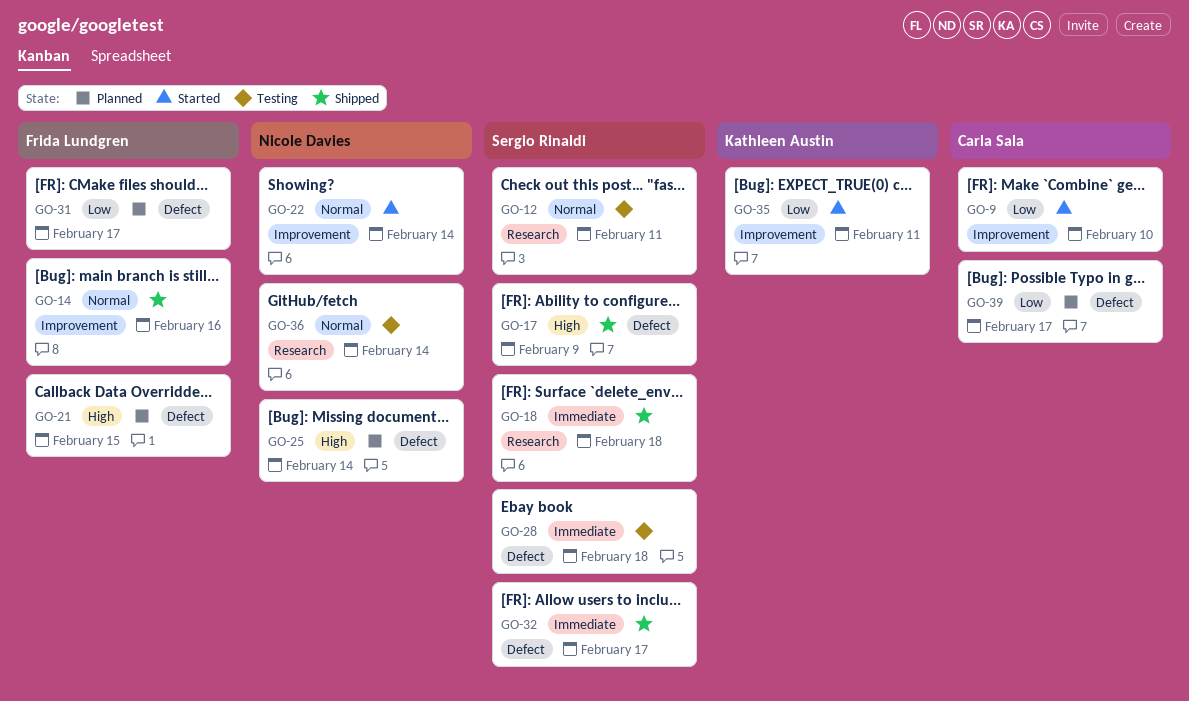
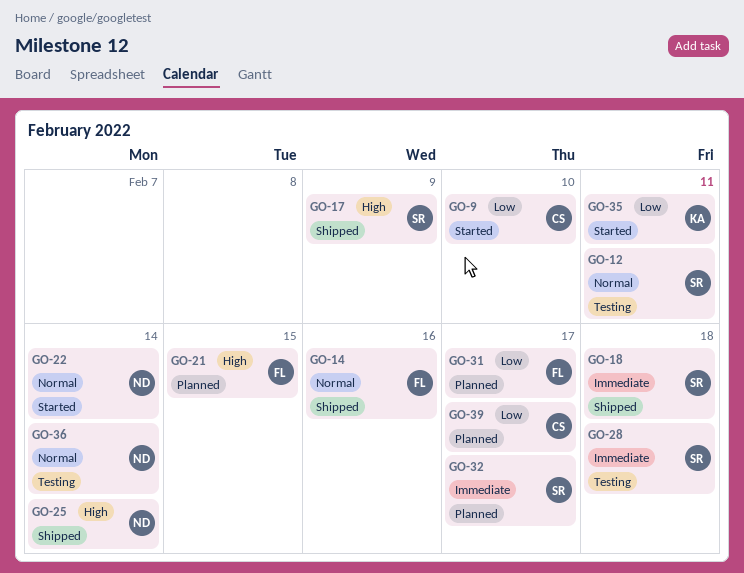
GO-25, status: Planned -> Shipped
GO-32, status: Shipped -> Planned

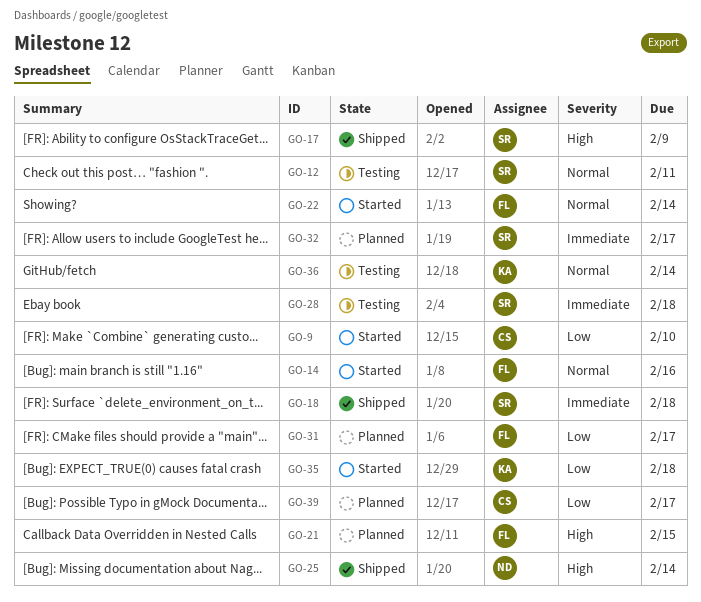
GO-14, status: Shipped -> Started
GO-22, owner: ND -> FL
GO-35, due: Feb 11 -> Feb 18
GO-36, owner: ND -> KA

